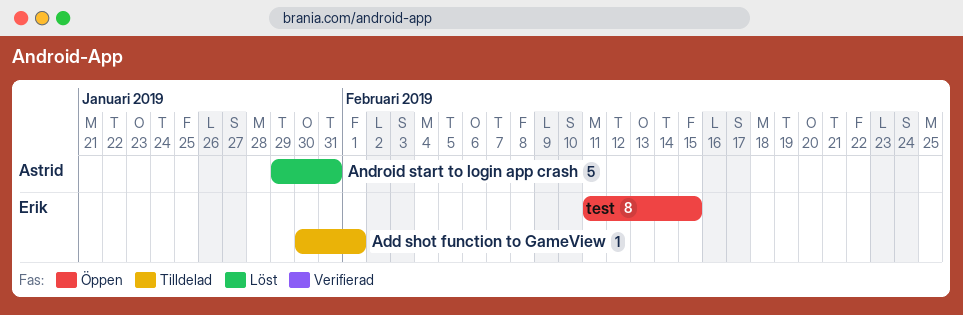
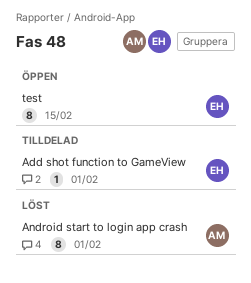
Android start to login app crash, estimate: 5 -> 8
Android start to login app crash, due: Jan 31 -> Feb 1

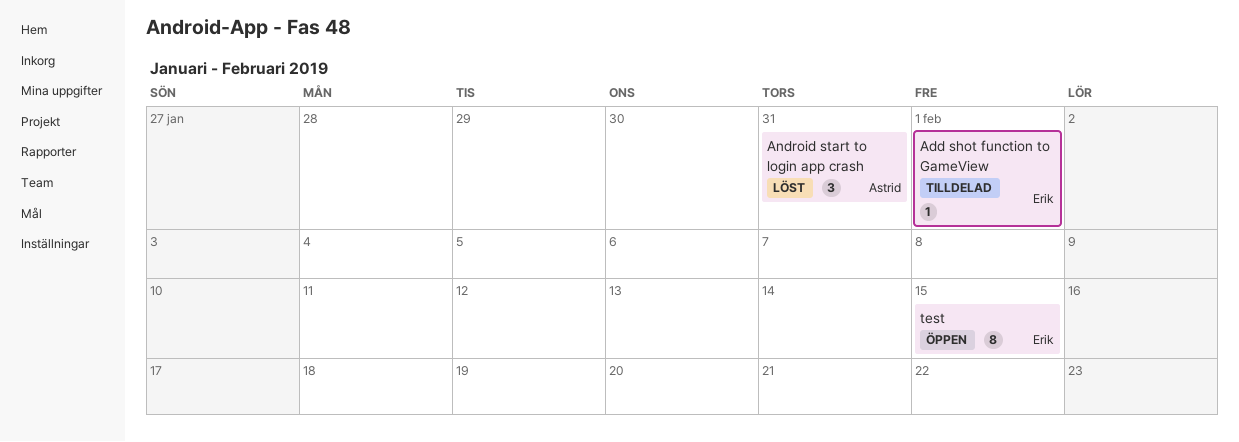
Android start to login app crash, estimate: 8 -> 3
Android start to login app crash, due: Feb 1 -> Jan 31

